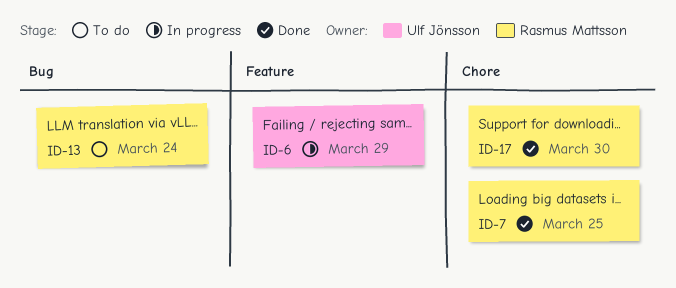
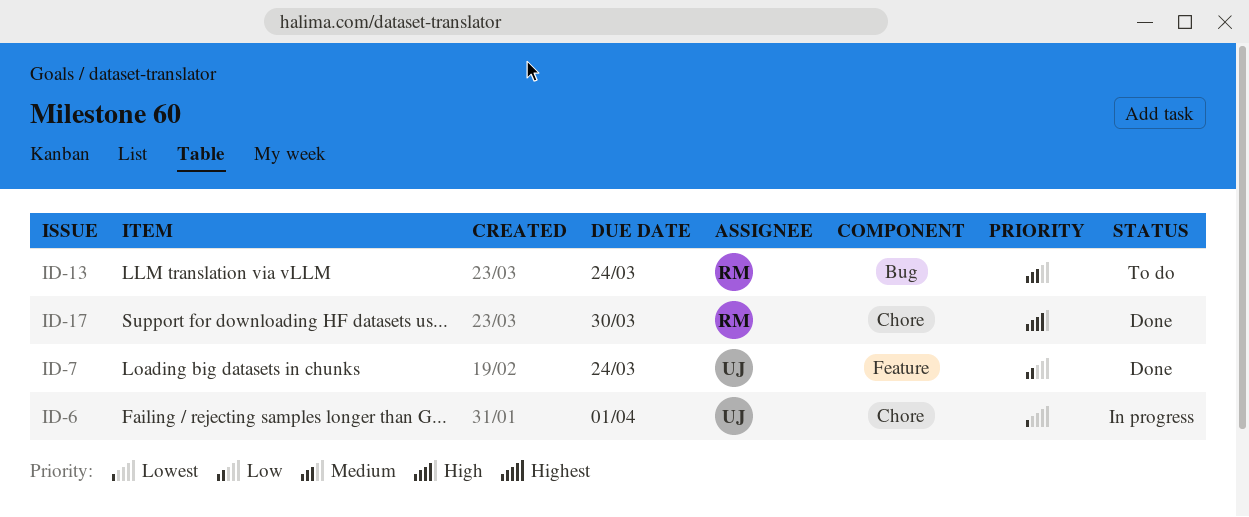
ID-6, label: Feature -> Chore
ID-6, due: Mar 29 -> Apr 1
ID-7, owner: Rasmus Mattsson -> Ulf Jönsson
ID-7, label: Chore -> Feature
ID-7, due: Mar 25 -> Mar 24

